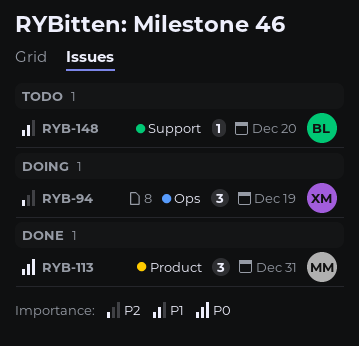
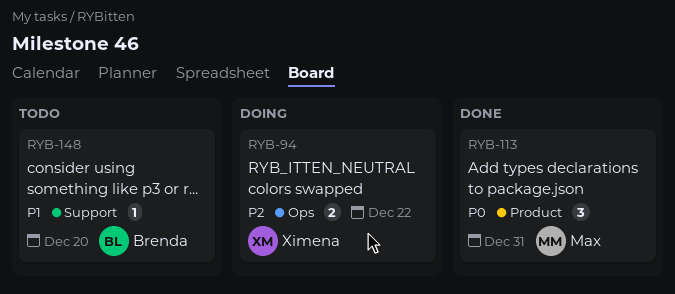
RYB-94, estimate: 3 -> 2
RYB-94, due: Dec 19 -> Dec 22

